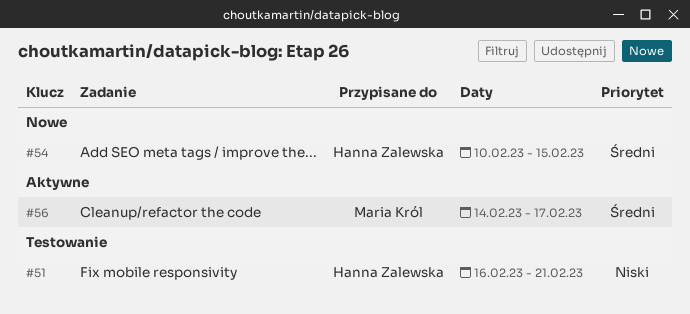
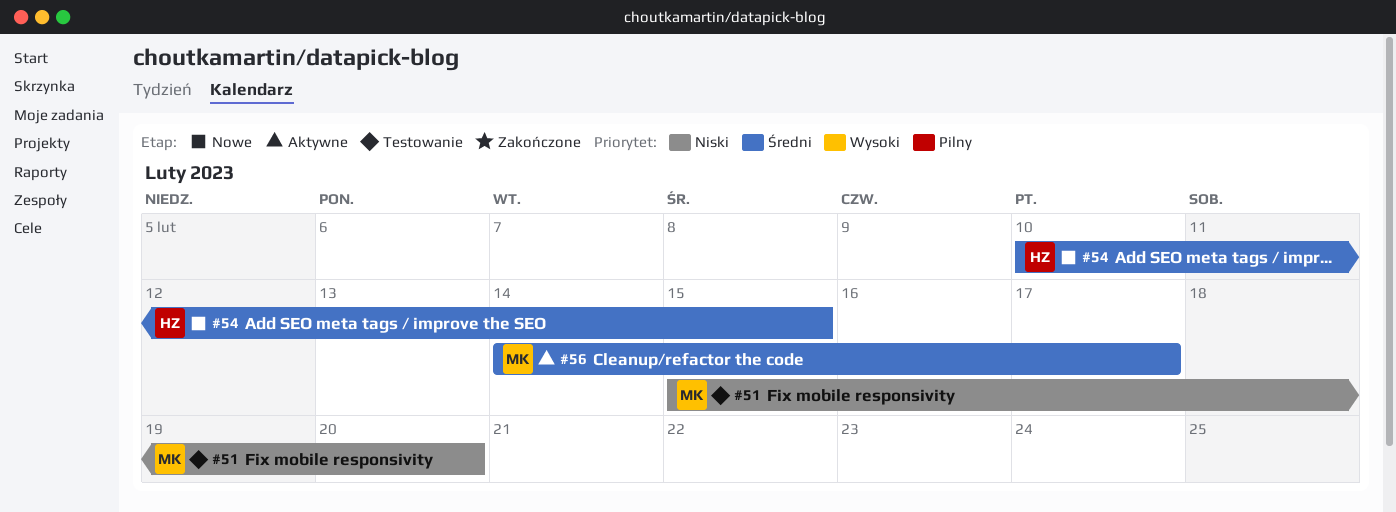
#51, owner: Hanna Zalewska -> Maria Król
#51, start: Feb 16 -> Feb 15
#51, due: Feb 21 -> Feb 20

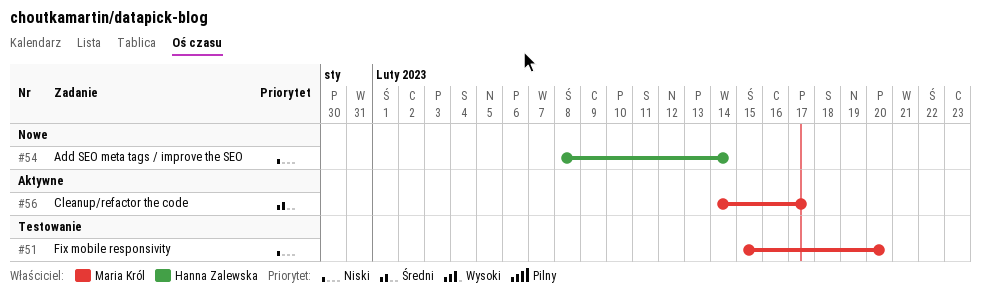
#54, priority: Średni -> Niski
#54, start: Feb 10 -> Feb 8
#54, due: Feb 15 -> Feb 14

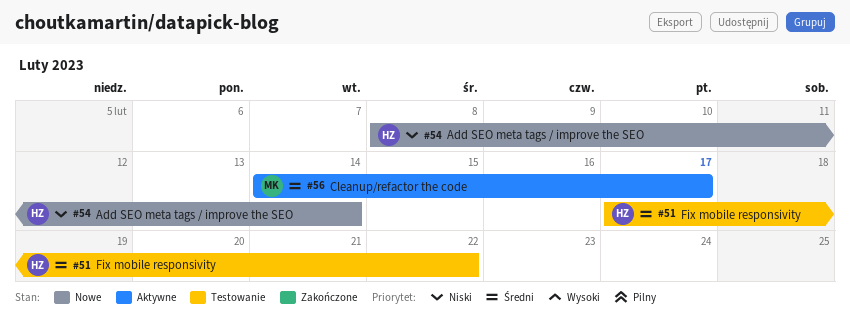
#51, owner: Maria Król -> Hanna Zalewska
#51, priority: Niski -> Średni
#51, start: Feb 15 -> Feb 17
#51, due: Feb 20 -> Feb 22

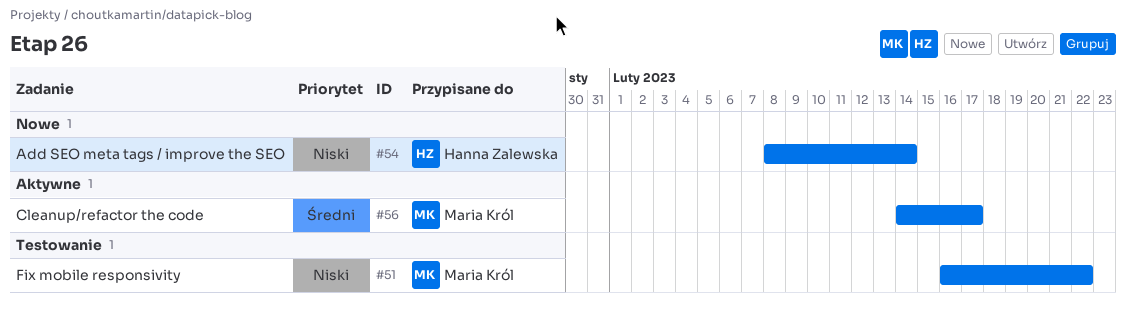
#51, owner: Hanna Zalewska -> Maria Król
#51, priority: Średni -> Niski
#51, start: Feb 17 -> Feb 16

